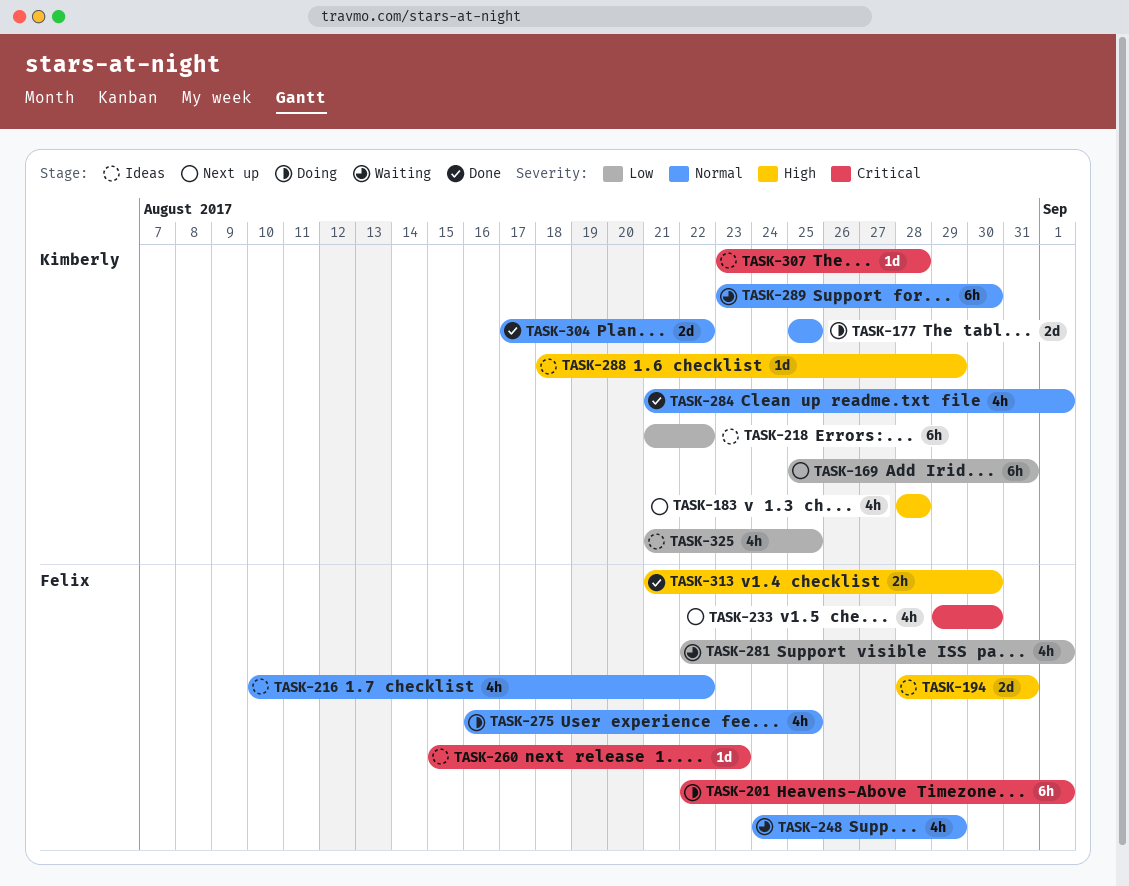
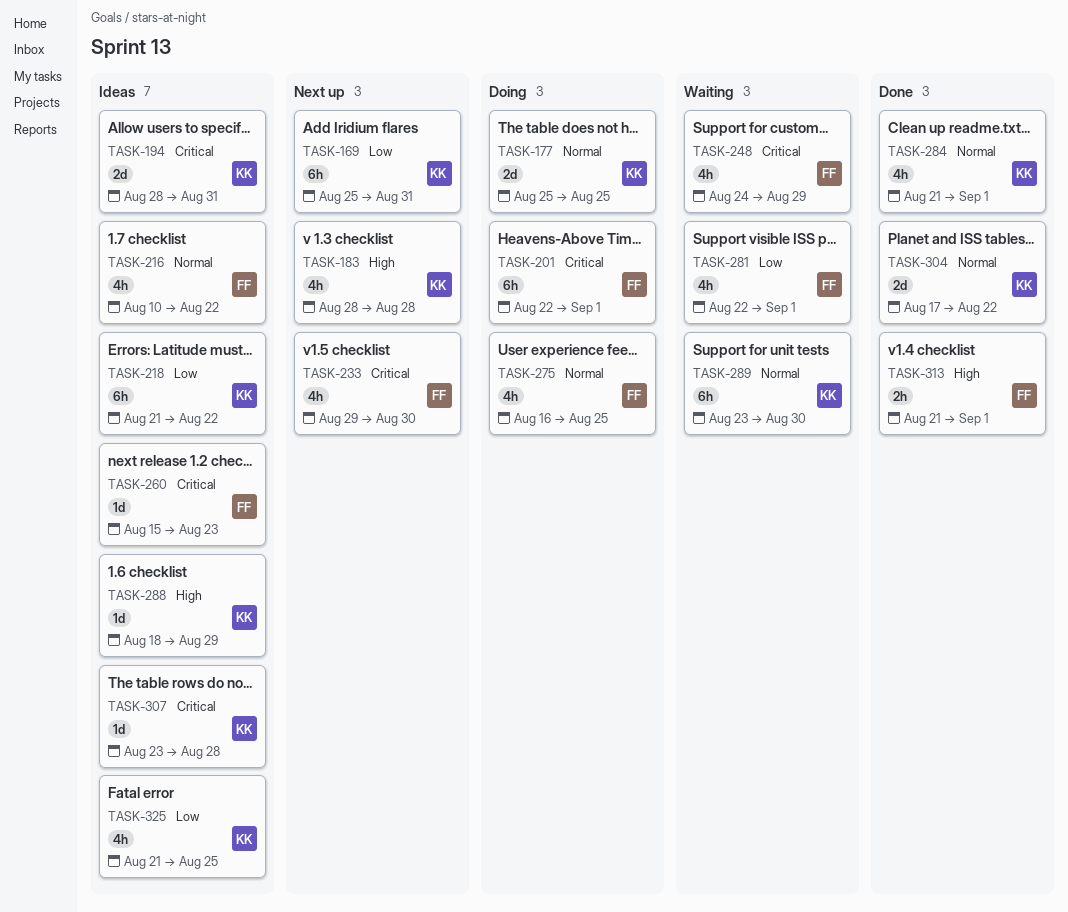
TASK-194, owner: Felix -> Kimberly
TASK-194, priority: High -> Critical
TASK-248, priority: Normal -> Critical
TASK-313, due: Aug 30 -> Sep 1

